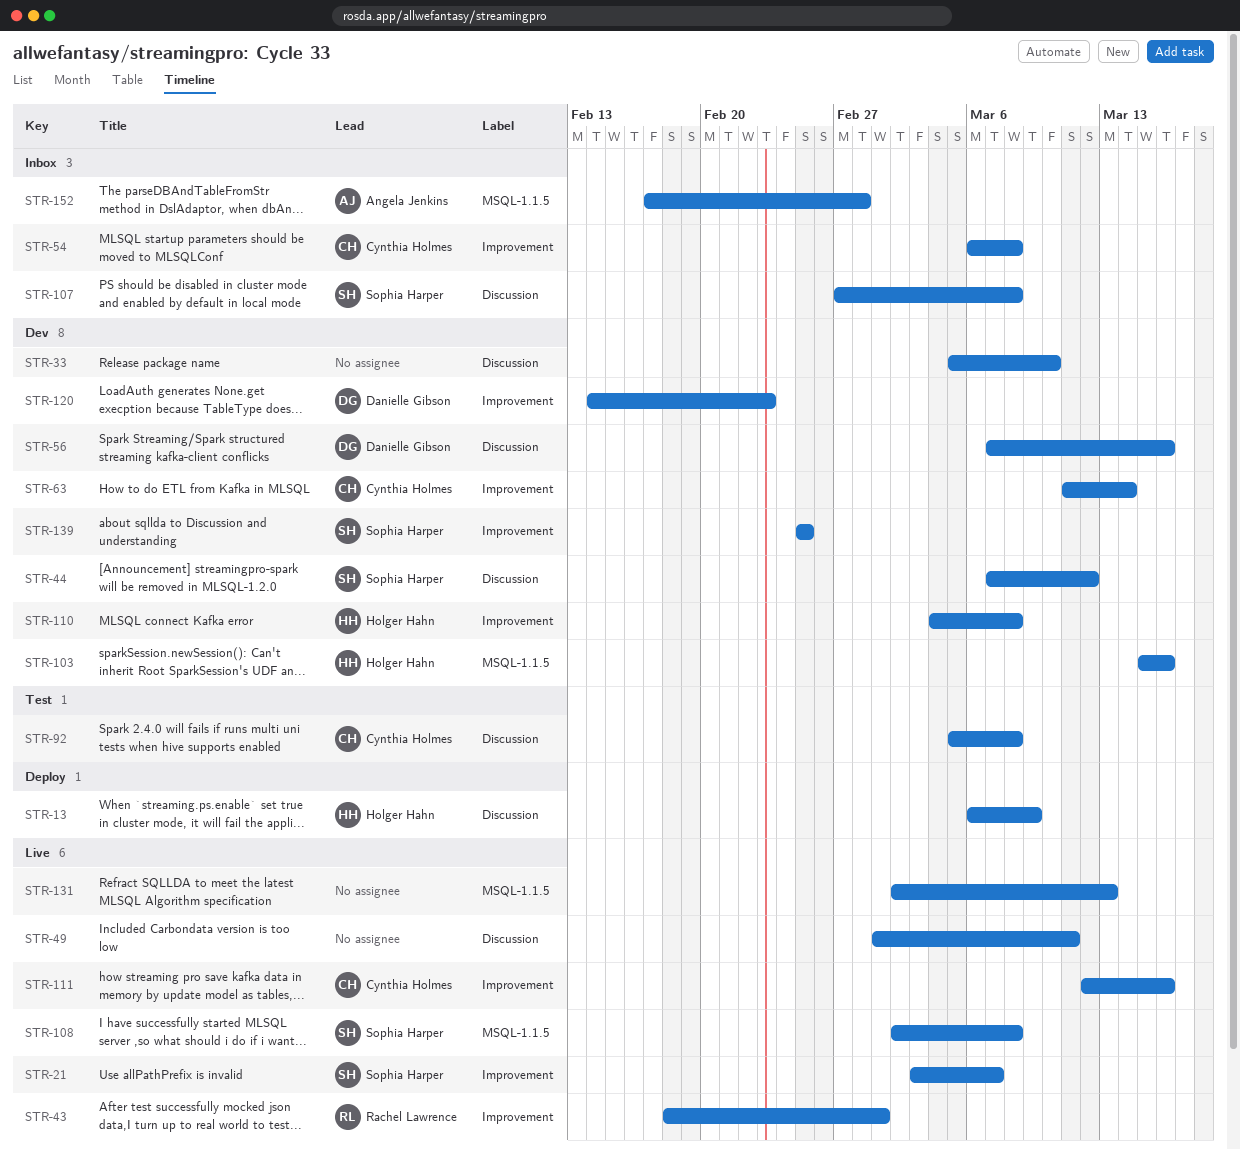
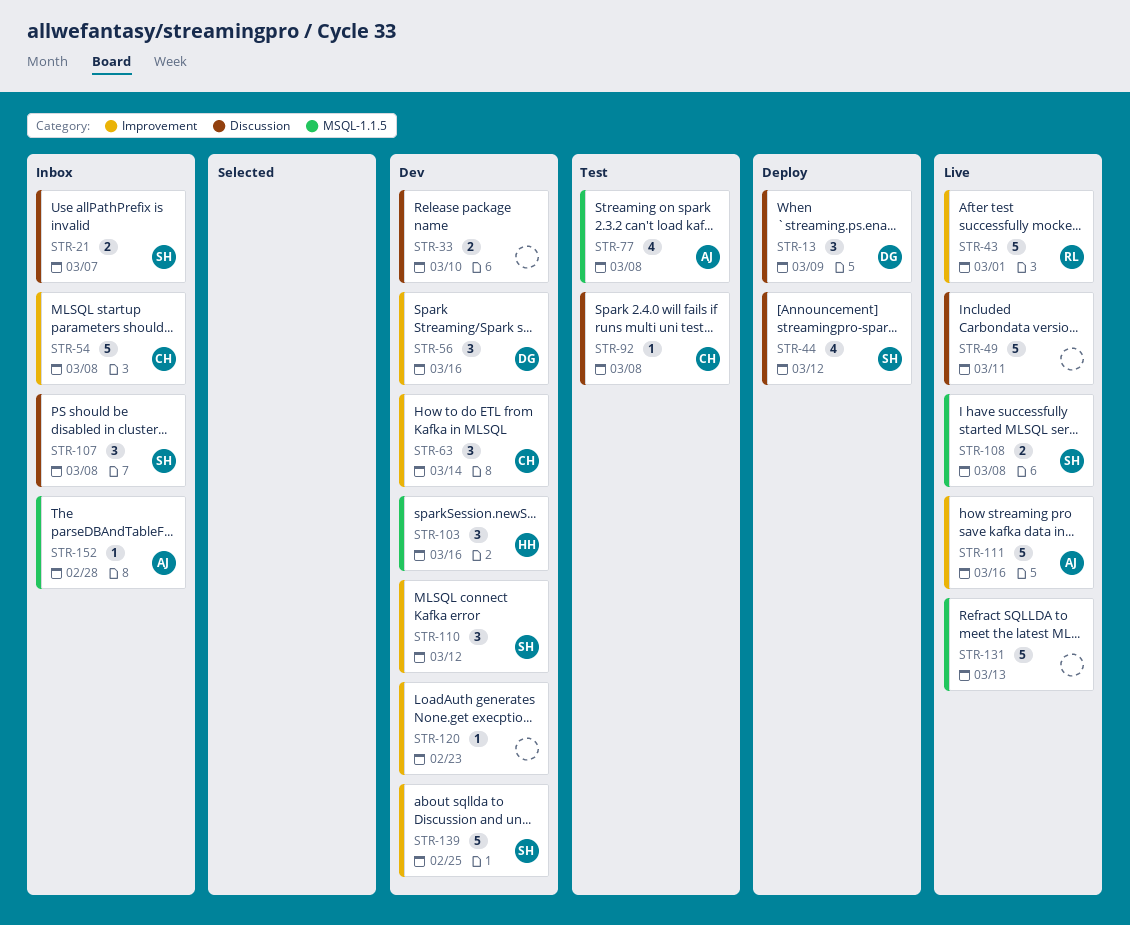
STR-13, owner: Holger Hahn -> Danielle Gibson
STR-21, status: Live -> Inbox
STR-21, label: Improvement -> Discussion
STR-44, status: Dev -> Deploy
STR-56, label: Discussion -> Improvement
STR-77: none -> present
STR-110, owner: Holger Hahn -> Sophia Harper
STR-110, due: Mar 8 -> Mar 12
STR-111, owner: Cynthia Holmes -> Angela Jenkins
STR-120, owner: Danielle Gibson -> none

